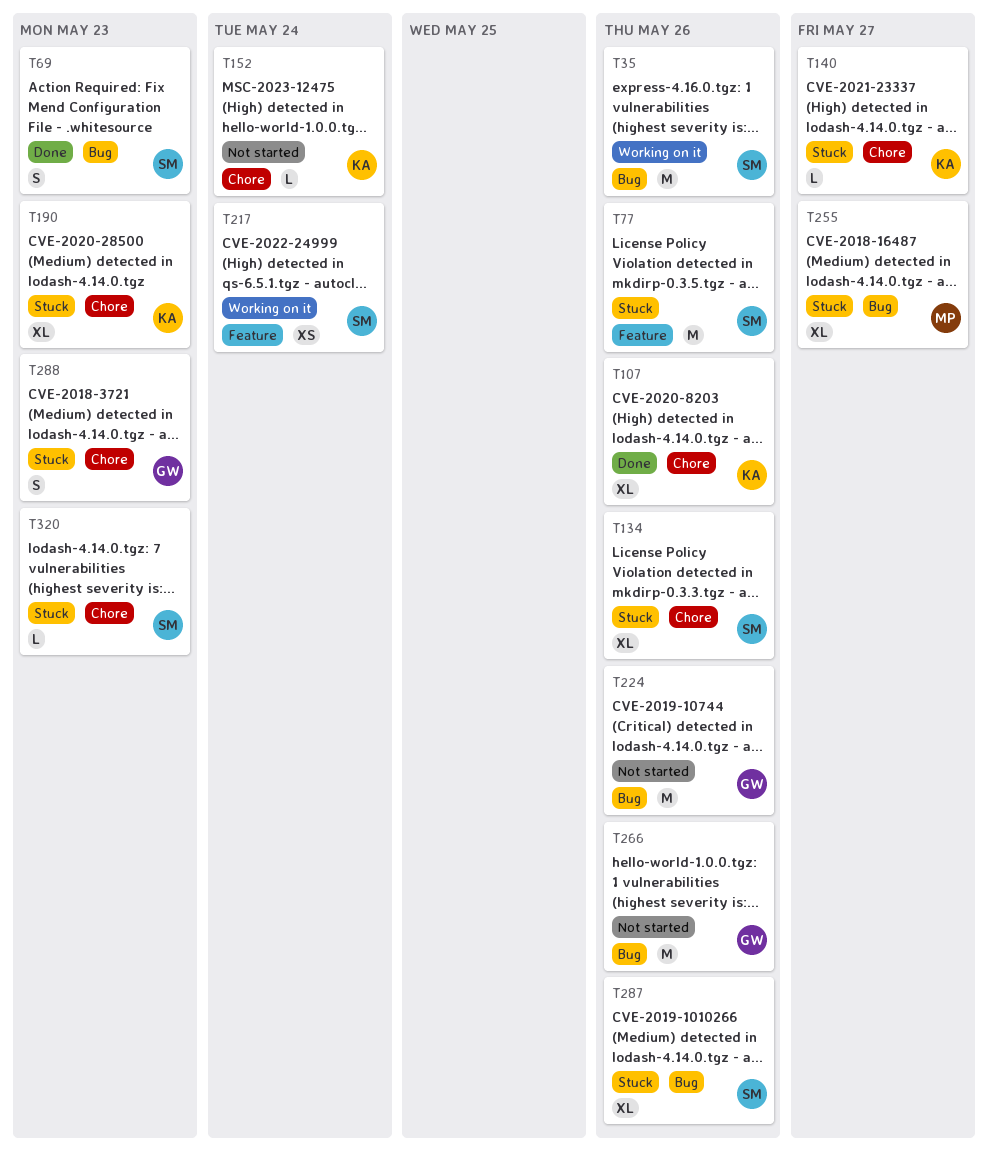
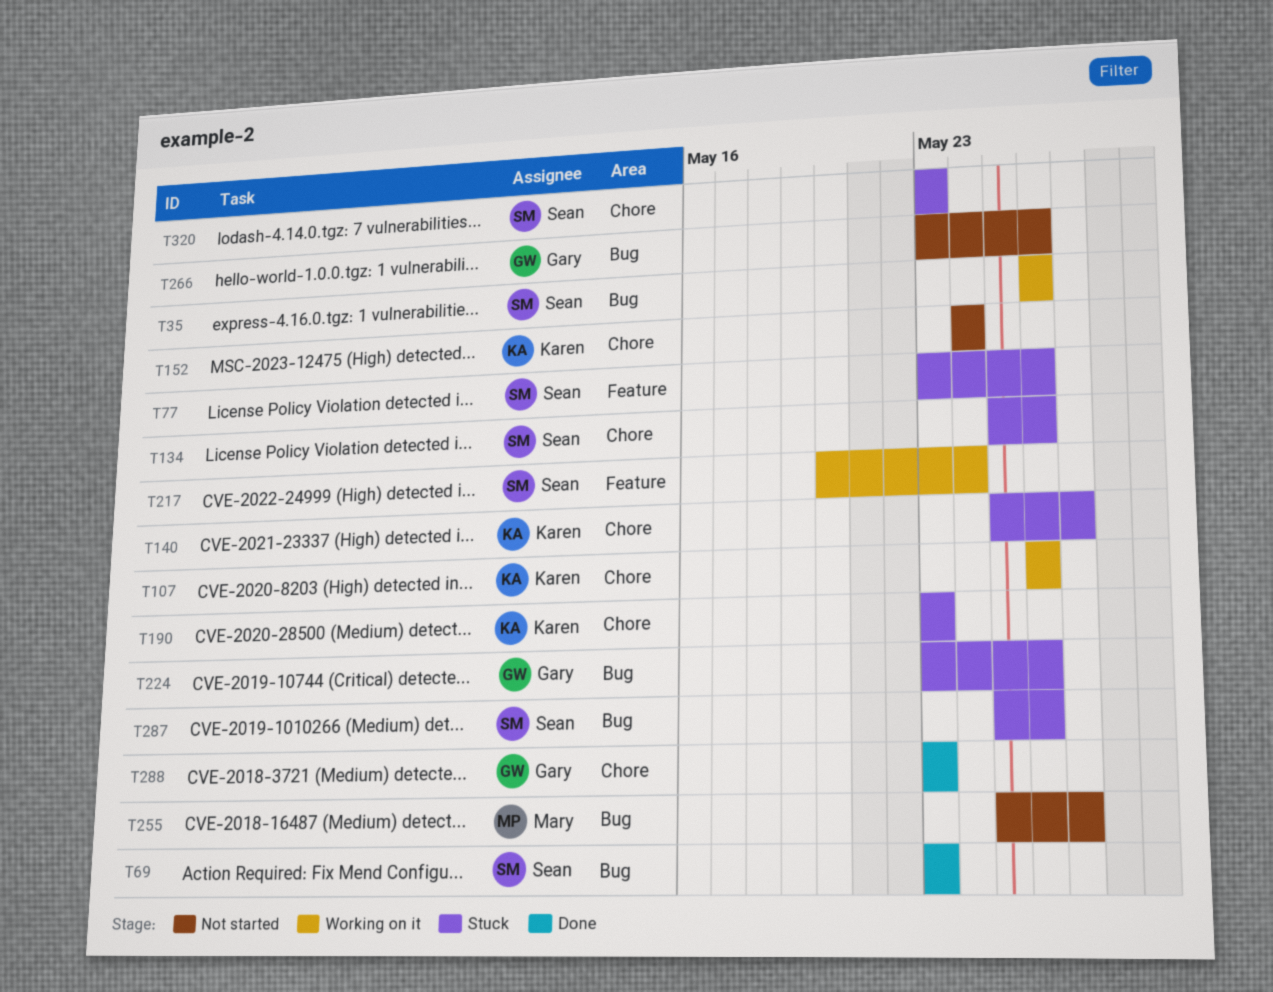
T107, status: Done -> Working on it
T224, status: Not started -> Stuck
T255, status: Stuck -> Not started
T288, status: Stuck -> Done

